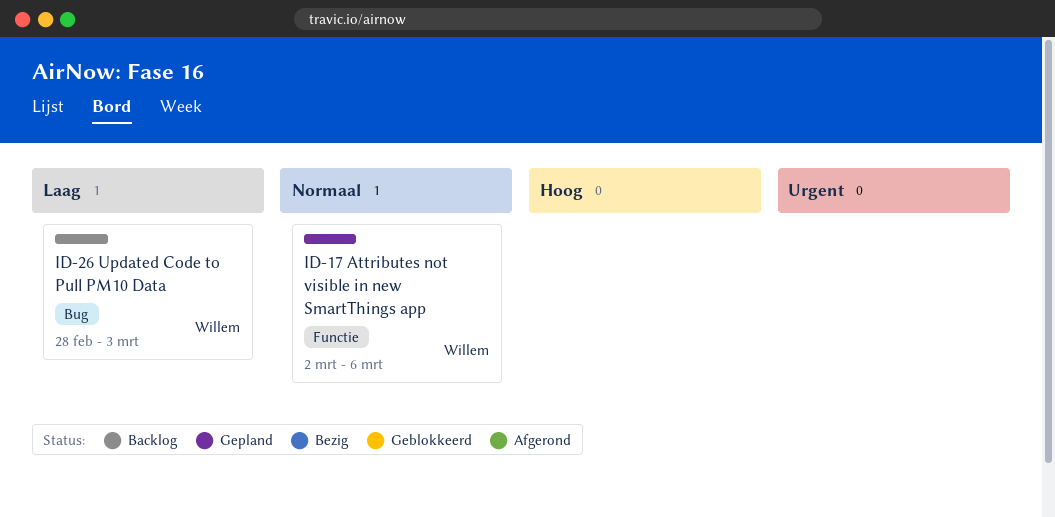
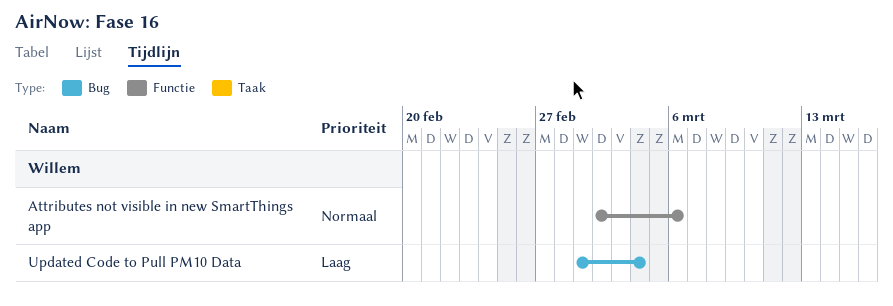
Updated Code to Pull PM10 Data, start: Feb 28 -> Mar 1
Updated Code to Pull PM10 Data, due: Mar 3 -> Mar 4

